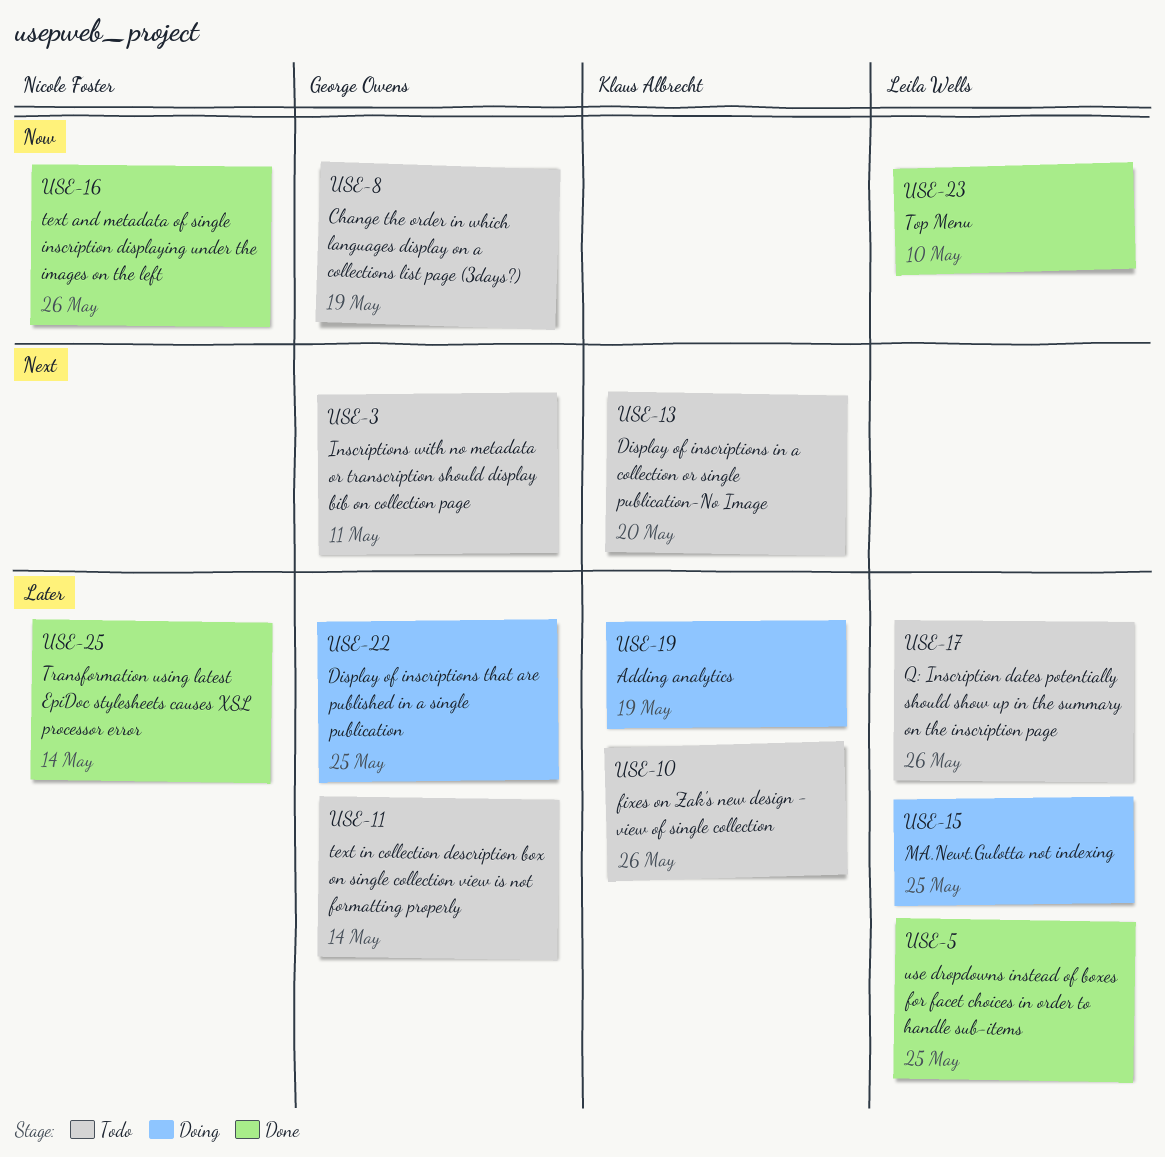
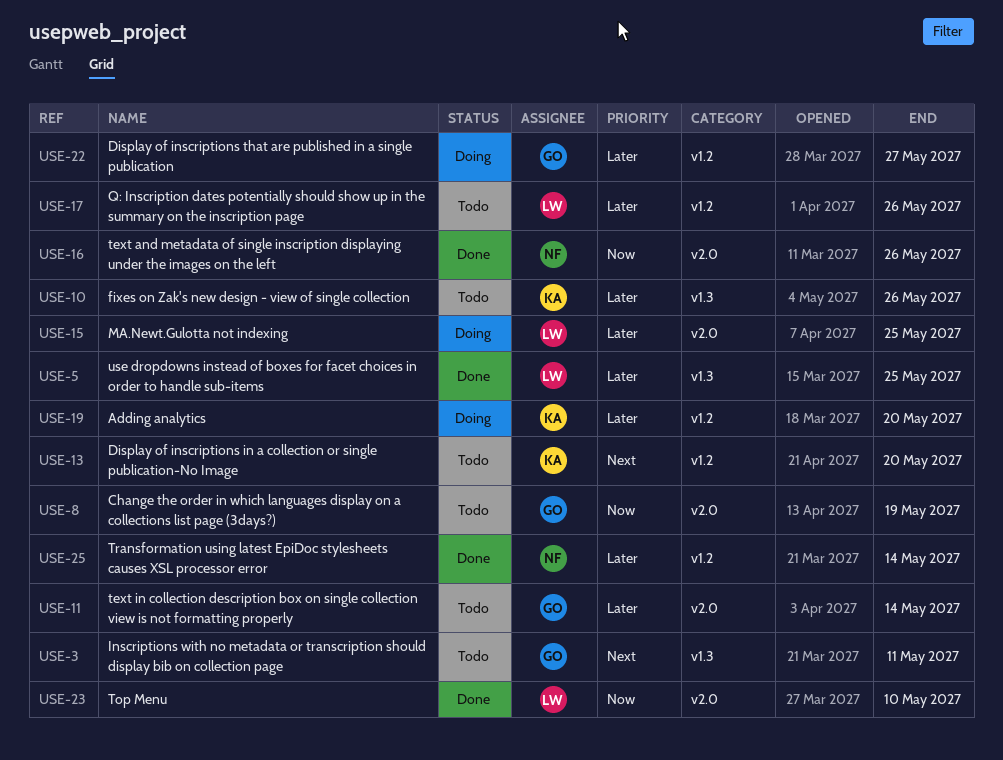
USE-19, due: May 19 -> May 20
USE-22, due: May 25 -> May 27

